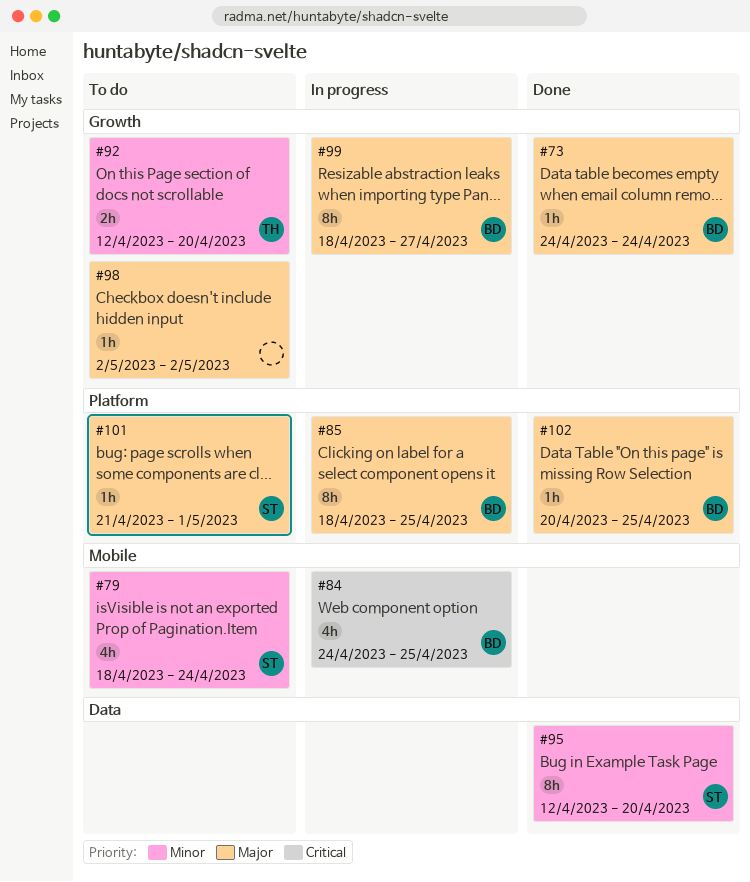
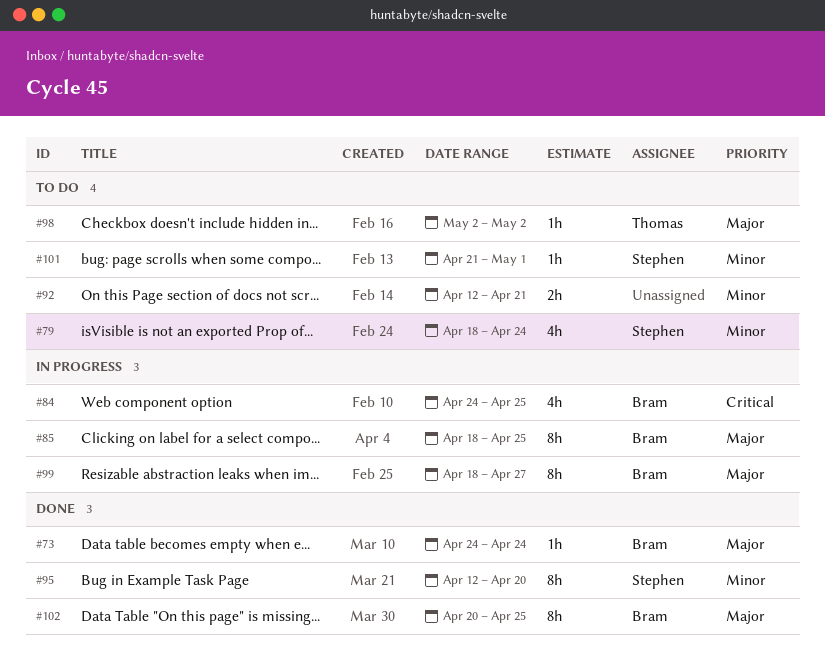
#92, owner: Thomas -> none
#92, due: Apr 20 -> Apr 21
#98, owner: none -> Thomas
#101, priority: Major -> Minor
#102, estimate: 1h -> 8h

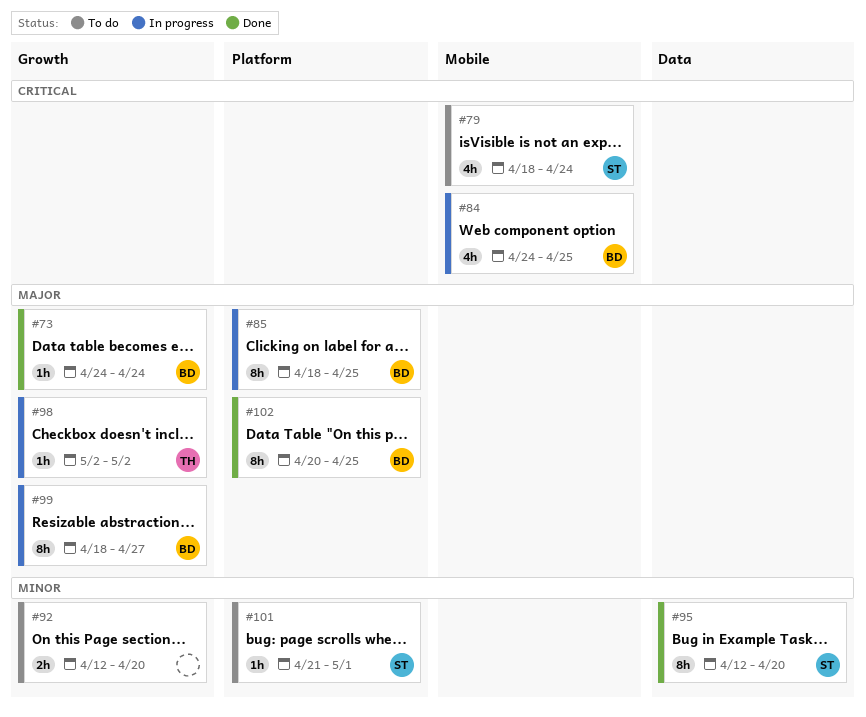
#79, priority: Minor -> Critical
#92, due: Apr 21 -> Apr 20
#98, status: To do -> In progress

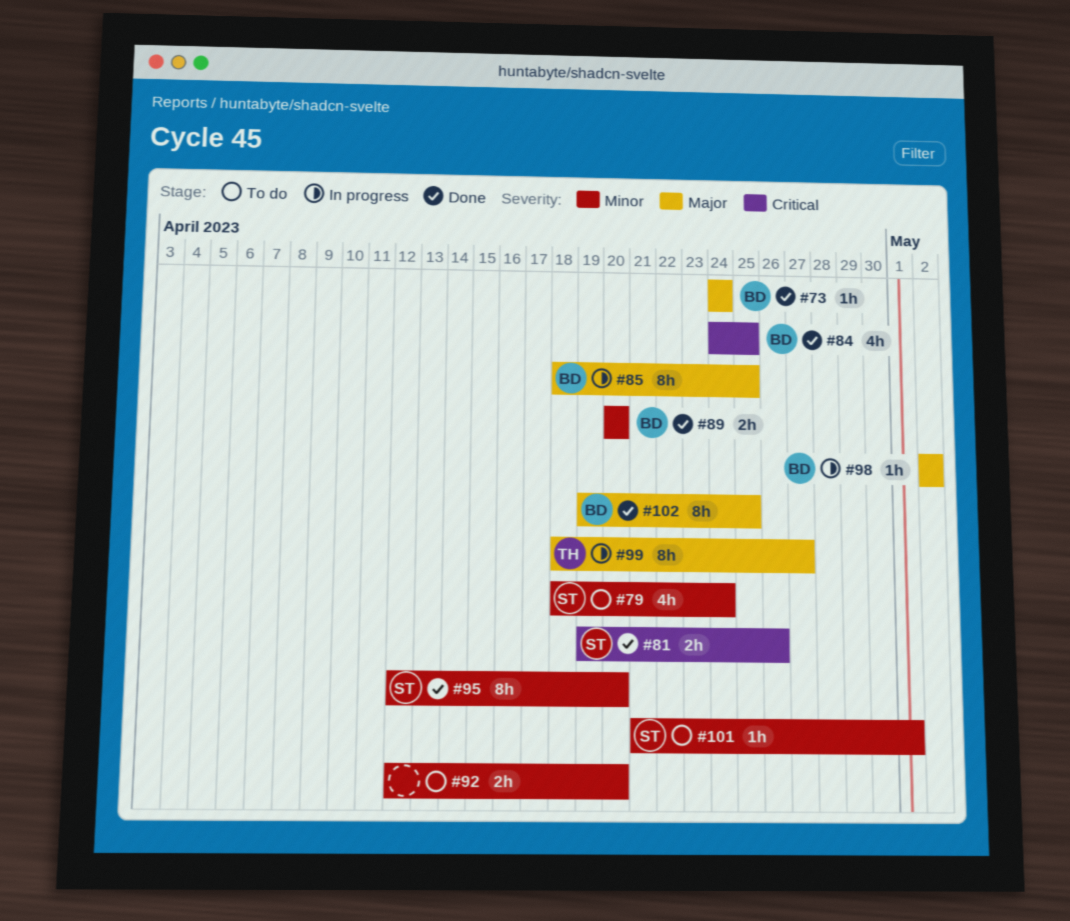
#79, priority: Critical -> Minor
#81: none -> present
#84, status: In progress -> Done
#89: none -> present
#98, owner: TH -> BD
#99, owner: BD -> TH
#102, start: Apr 20 -> Apr 19

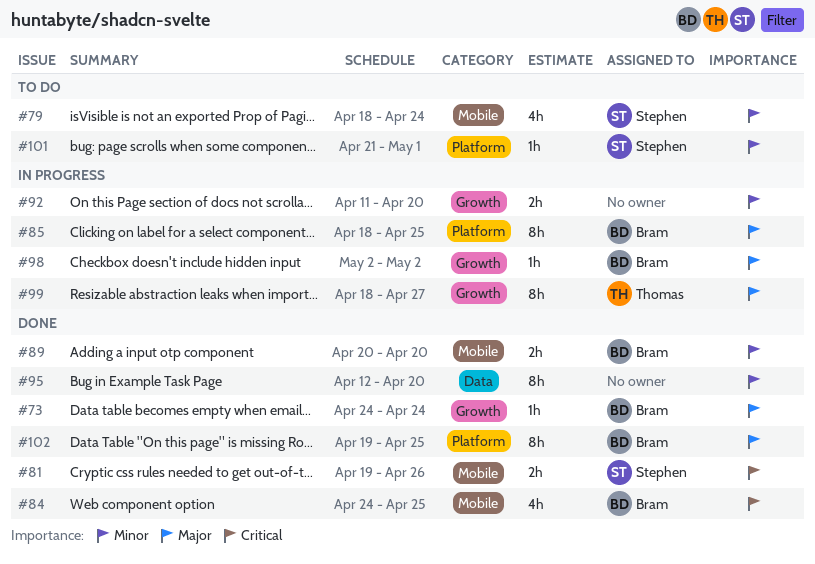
#92, status: To do -> In progress
#92, start: Apr 12 -> Apr 11
#95, owner: Stephen -> none

